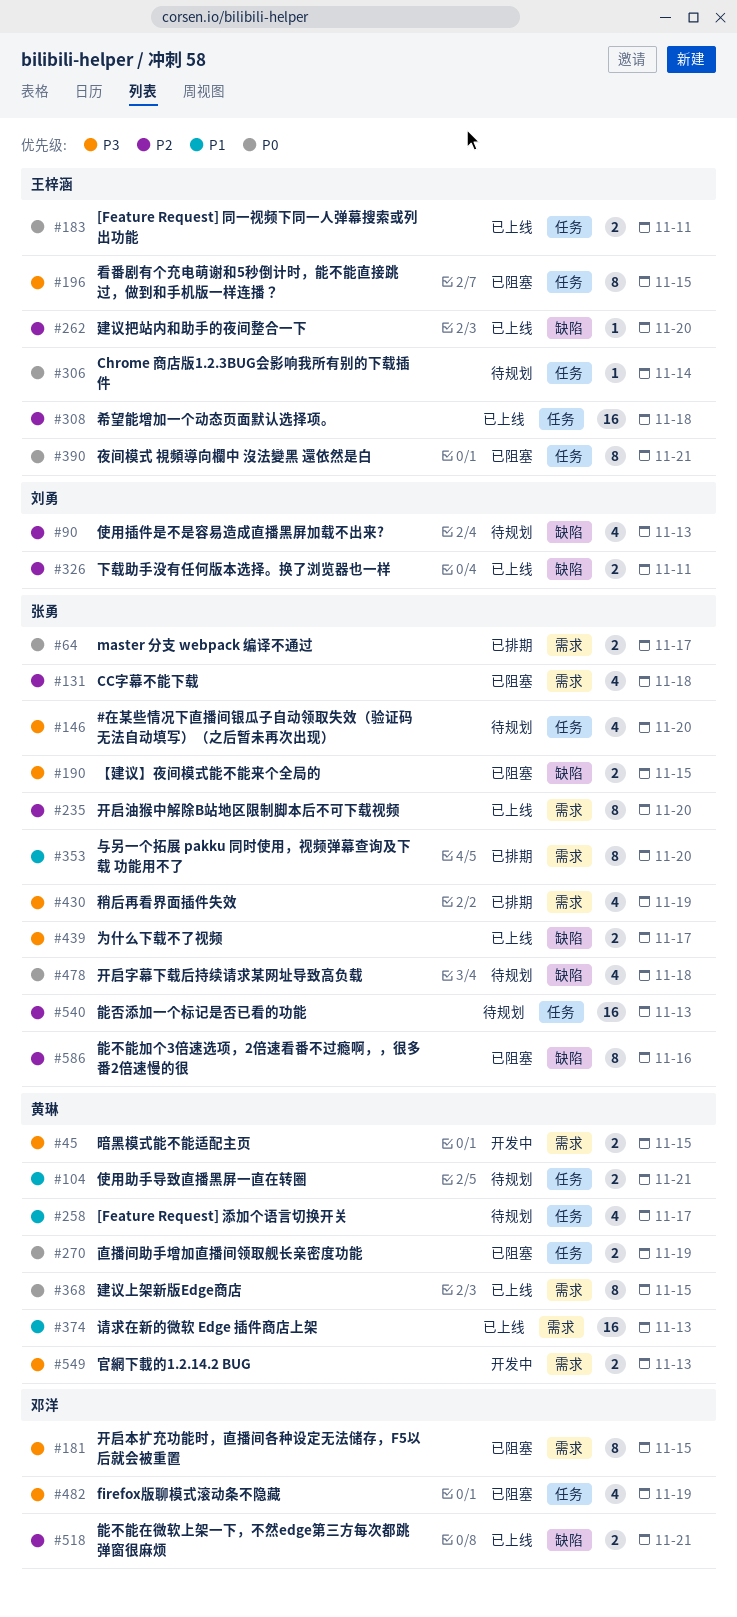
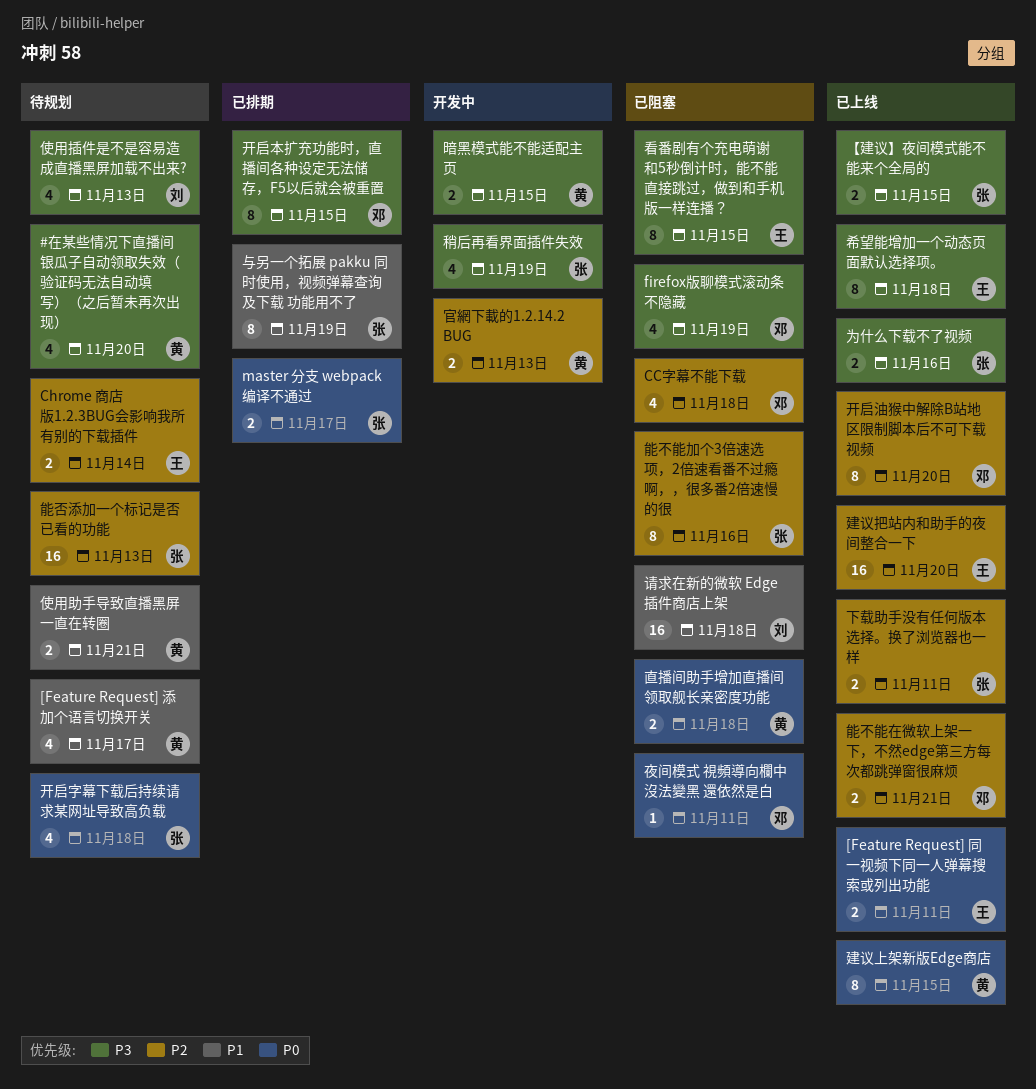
#在某些情况下直播间银瓜子自动领取失效（验证码无法自动填写）（之后暂未再次出现）, owner: 张勇 -> 黄琳
CC字幕不能下载, owner: 张勇 -> 邓洋
Chrome 商店版1.2.3BUG会影响我所有别的下载插件, priority: P0 -> P2
Chrome 商店版1.2.3BUG会影响我所有别的下载插件, estimate: 1 -> 2
【建议】夜间模式能不能来个全局的, status: 已阻塞 -> 已上线
下载助手没有任何版本选择。换了浏览器也一样, owner: 刘勇 -> 张勇
与另一个拓展 pakku 同时使用，视频弹幕查询及下载 功能用不了, due: Nov 20 -> Nov 19
为什么下载不了视频, due: Nov 17 -> Nov 16
使用插件是不是容易造成直播黑屏加载不出来?, priority: P2 -> P3
夜间模式 視頻導向欄中 沒法變黑 還依然是白, owner: 王梓涵 -> 邓洋
夜间模式 視頻導向欄中 沒法變黑 還依然是白, estimate: 8 -> 1
夜间模式 視頻導向欄中 沒法變黑 還依然是白, due: Nov 21 -> Nov 11
官網下載的1.2.14.2 BUG, priority: P3 -> P2
希望能增加一个动态页面默认选择项。, priority: P2 -> P3
希望能增加一个动态页面默认选择项。, estimate: 16 -> 8
建议把站内和助手的夜间整合一下, estimate: 1 -> 16
开启本扩充功能时，直播间各种设定无法储存，F5以后就会被重置, status: 已阻塞 -> 已排期
开启油猴中解除B站地区限制脚本后不可下载视频, owner: 张勇 -> 邓洋
直播间助手增加直播间领取舰长亲密度功能, due: Nov 19 -> Nov 18
稍后再看界面插件失效, status: 已排期 -> 开发中
请求在新的微软 Edge 插件商店上架, status: 已上线 -> 已阻塞
请求在新的微软 Edge 插件商店上架, owner: 黄琳 -> 刘勇
请求在新的微软 Edge 插件商店上架, due: Nov 13 -> Nov 18

